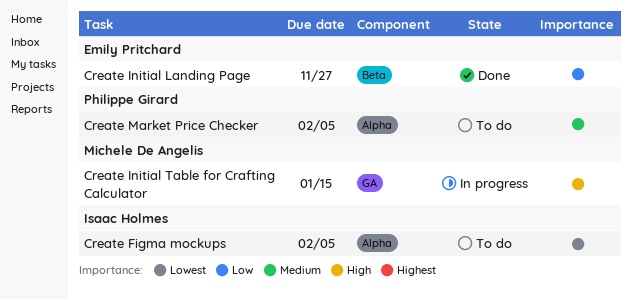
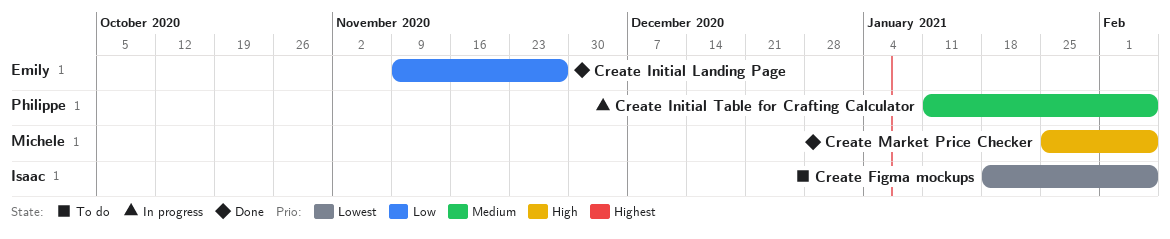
Create Initial Table for Crafting Calculator, owner: Michele De Angelis -> Philippe Girard
Create Initial Table for Crafting Calculator, priority: High -> Medium
Create Initial Table for Crafting Calculator, due: Jan 15 -> Feb 5
Create Market Price Checker, status: To do -> Done
Create Market Price Checker, owner: Philippe Girard -> Michele De Angelis
Create Market Price Checker, priority: Medium -> High

